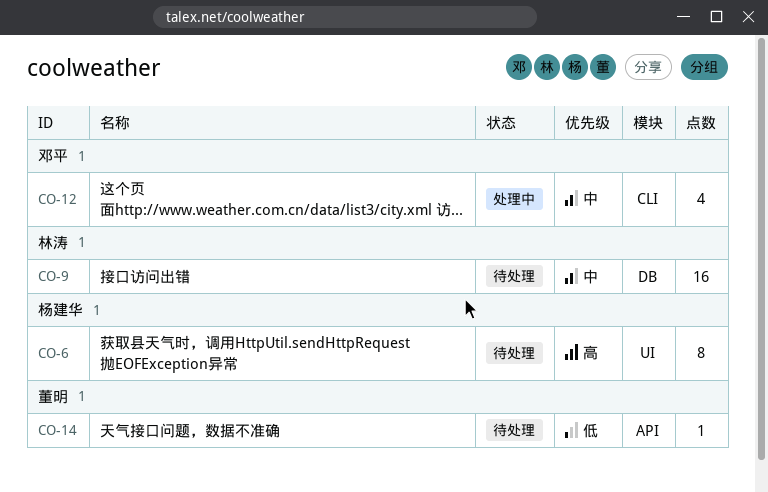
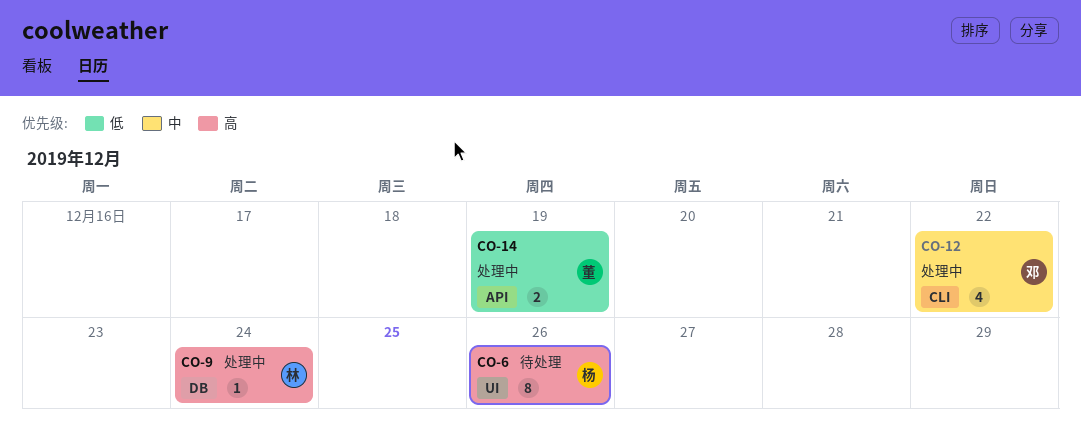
CO-9, status: 待处理 -> 处理中
CO-9, priority: 中 -> 高
CO-9, estimate: 16 -> 1
CO-14, status: 待处理 -> 处理中
CO-14, estimate: 1 -> 2

